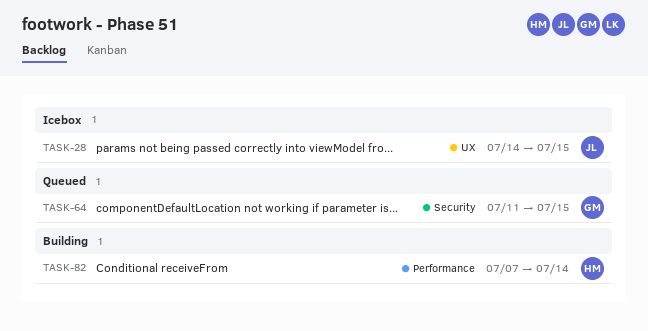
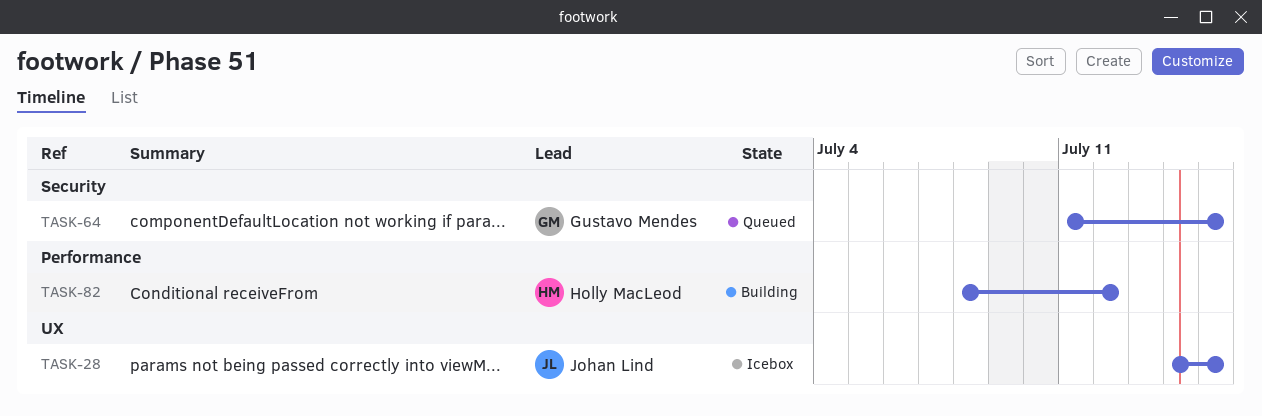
TASK-82, start: Jul 7 -> Jul 8
TASK-82, due: Jul 14 -> Jul 12

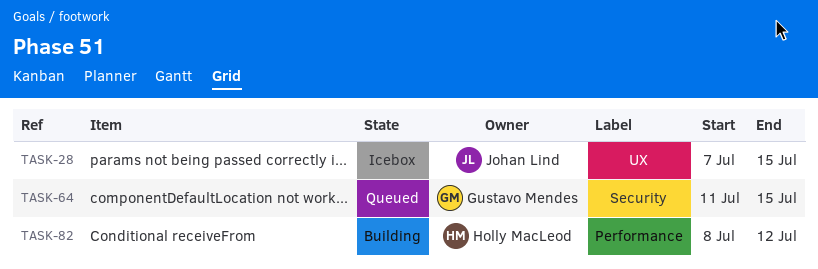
TASK-28, start: Jul 14 -> Jul 7

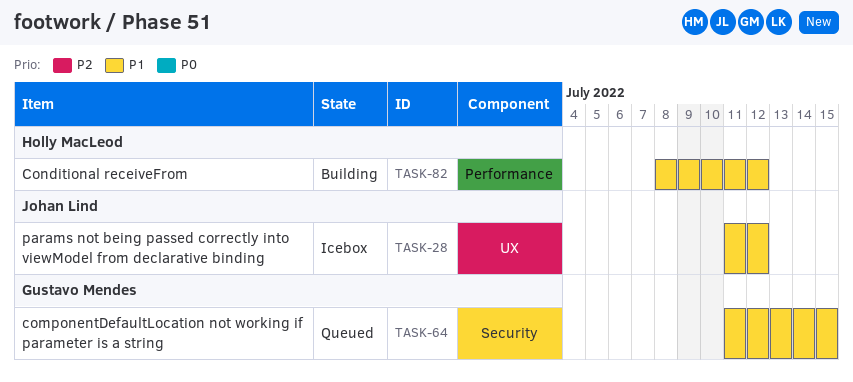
TASK-28, start: Jul 7 -> Jul 11
TASK-28, due: Jul 15 -> Jul 12

